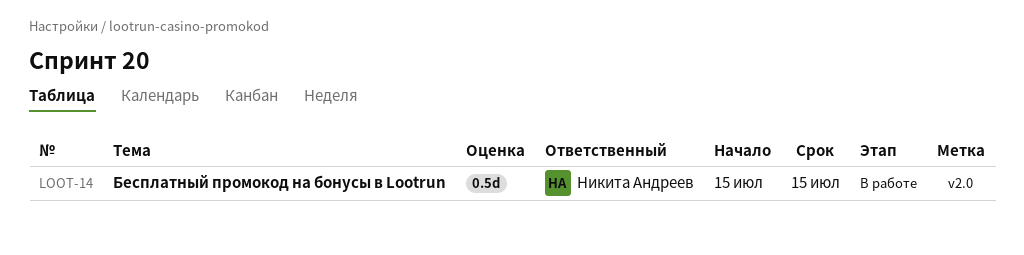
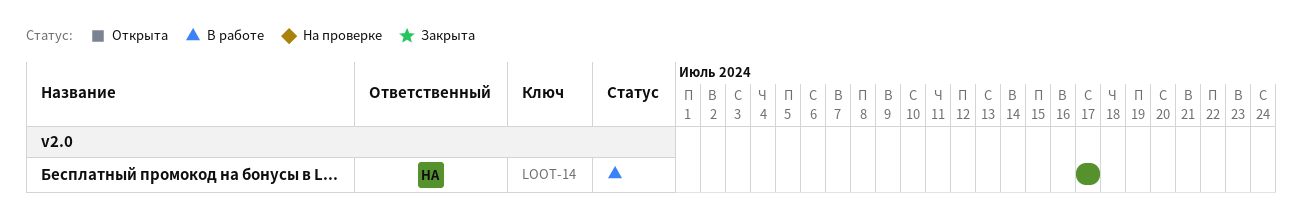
LOOT-14, start: Jul 15 -> Jul 17
LOOT-14, due: Jul 15 -> Jul 17

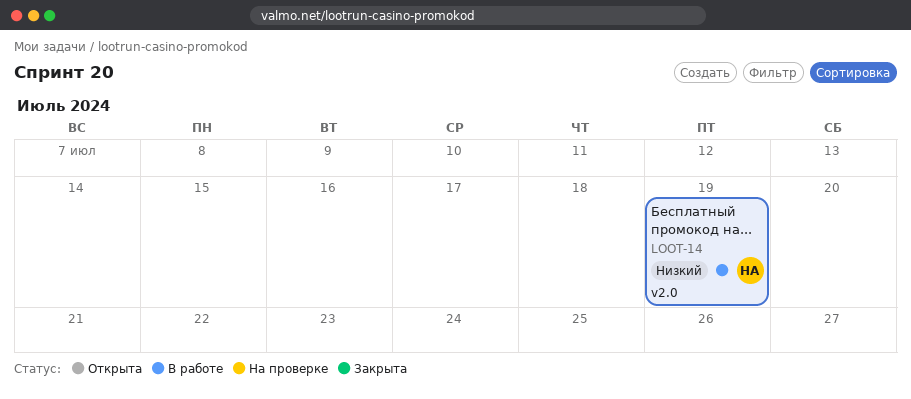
LOOT-14, due: Jul 17 -> Jul 19

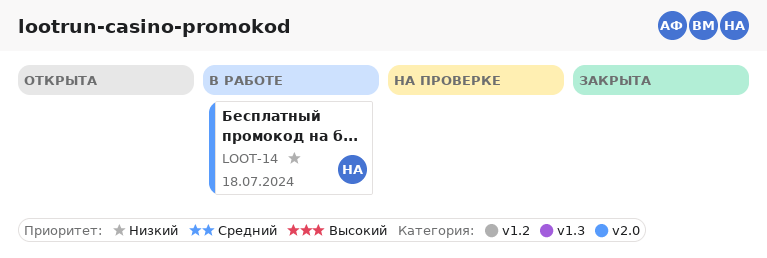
LOOT-14, due: Jul 19 -> Jul 18

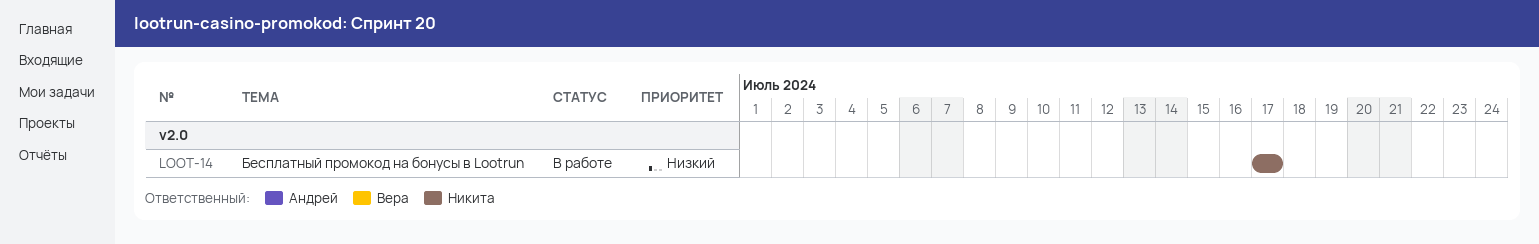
LOOT-14, due: Jul 18 -> Jul 17

